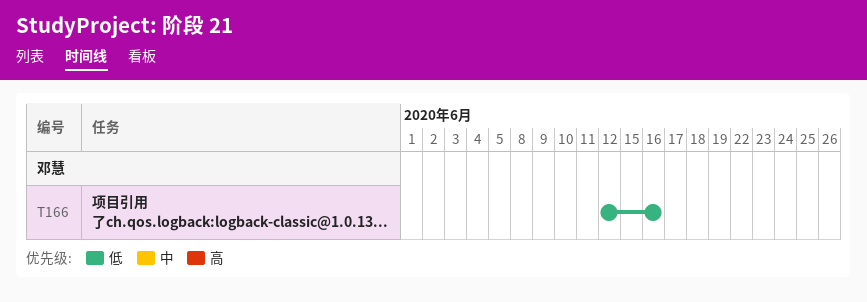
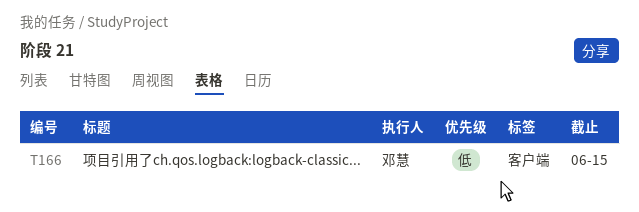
T166, due: Jun 16 -> Jun 15

